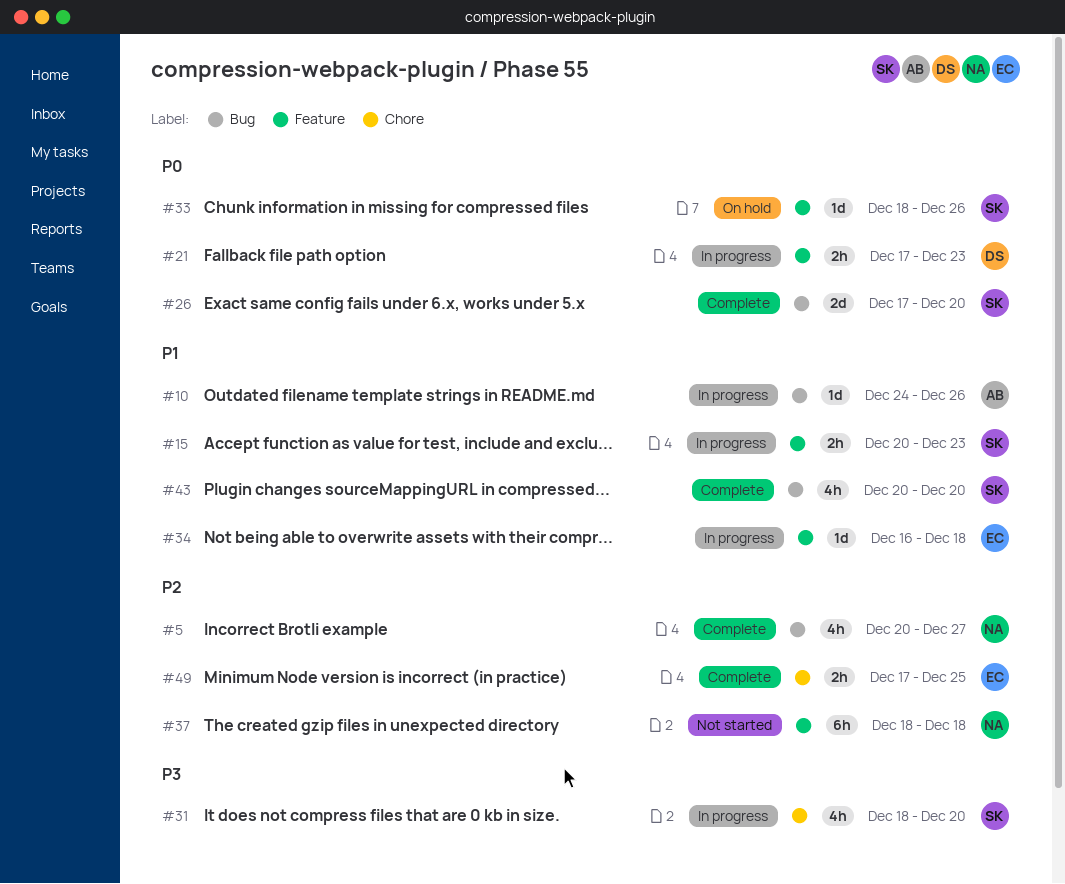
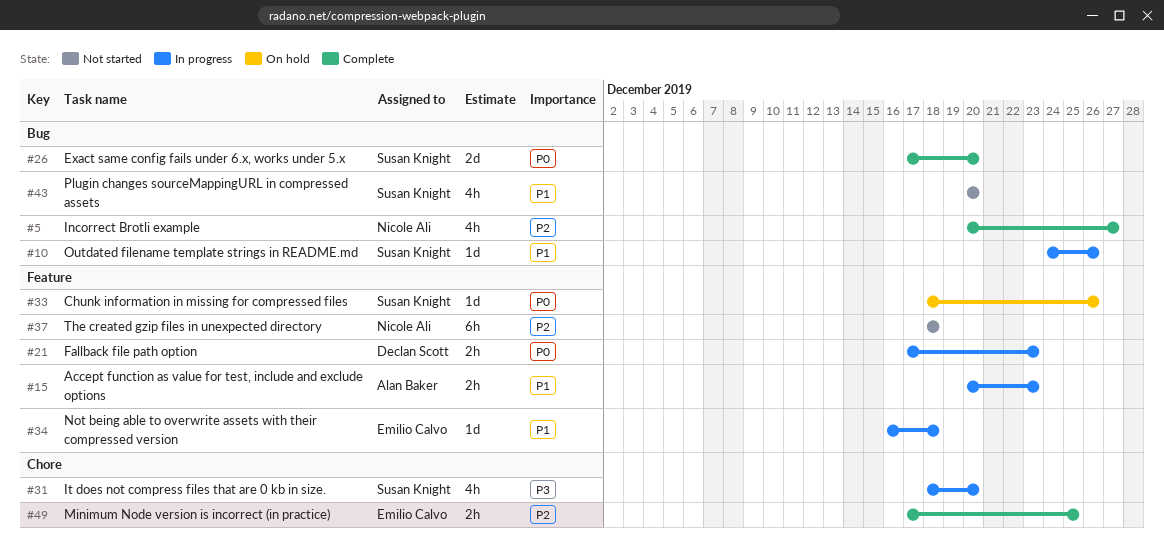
#10, owner: Alan Baker -> Susan Knight
#15, owner: Susan Knight -> Alan Baker
#43, status: Complete -> Not started

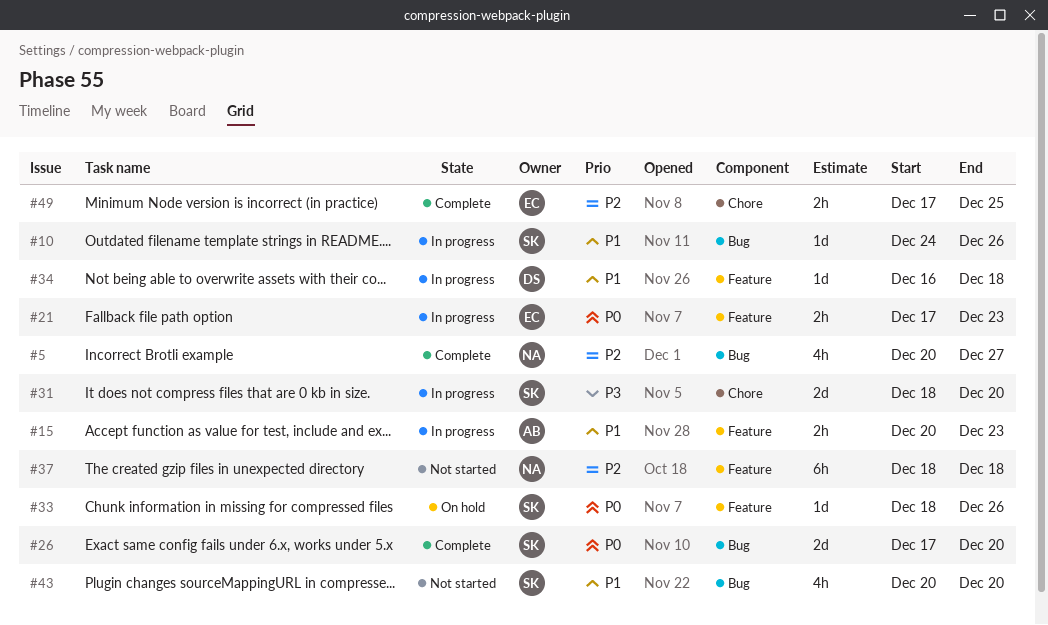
#21, owner: Declan Scott -> Emilio Calvo
#31, estimate: 4h -> 2d
#34, owner: Emilio Calvo -> Declan Scott

